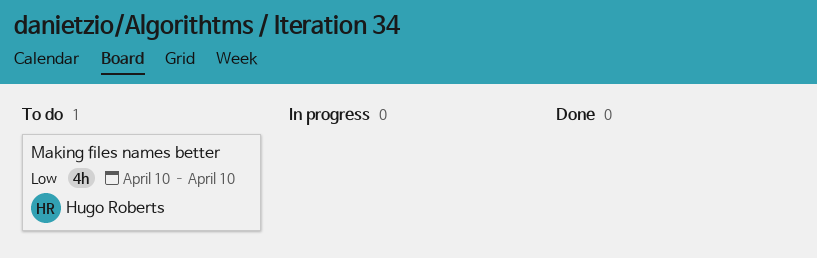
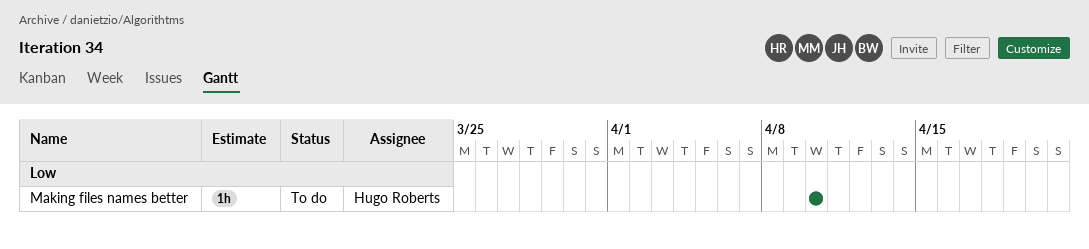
Making files names better, estimate: 4h -> 1h

